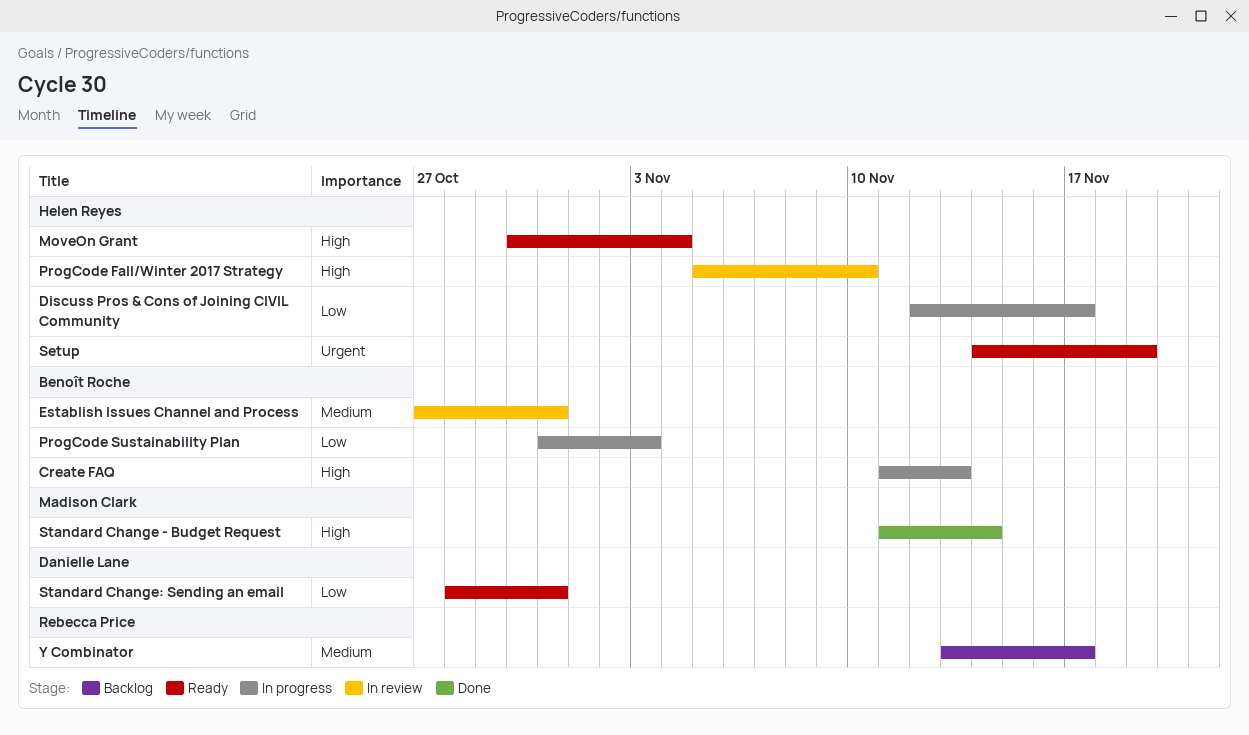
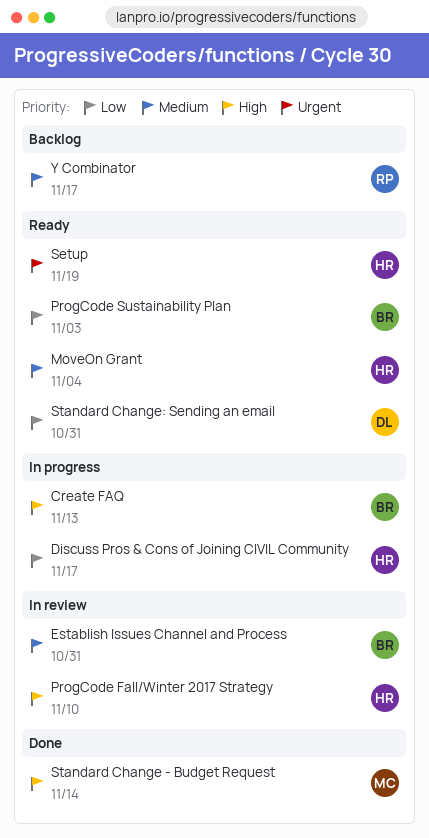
MoveOn Grant, priority: High -> Medium
ProgCode Sustainability Plan, status: In progress -> Ready

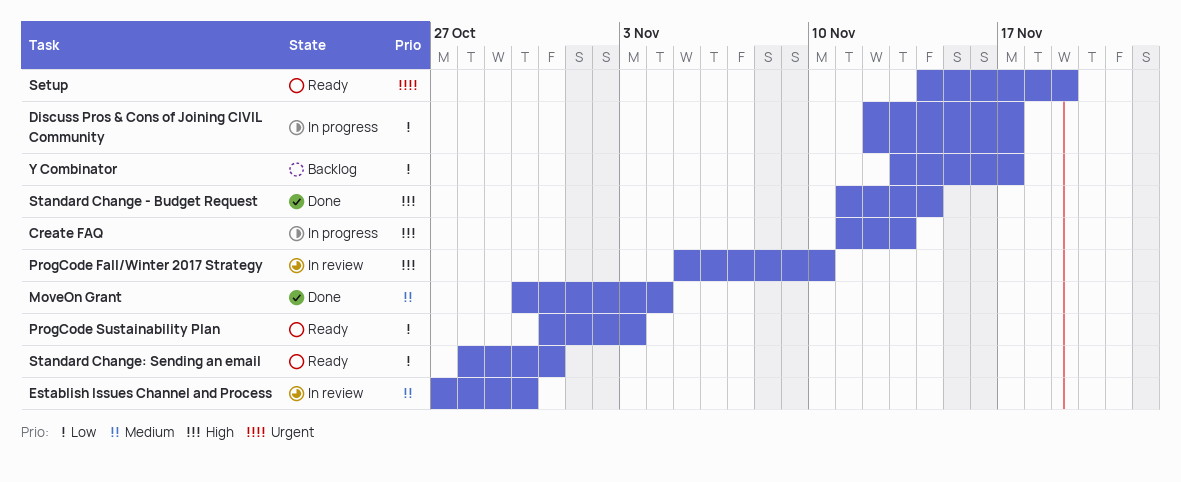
Establish Issues Channel and Process, due: Oct 31 -> Oct 30
MoveOn Grant, status: Ready -> Done
Y Combinator, priority: Medium -> Low

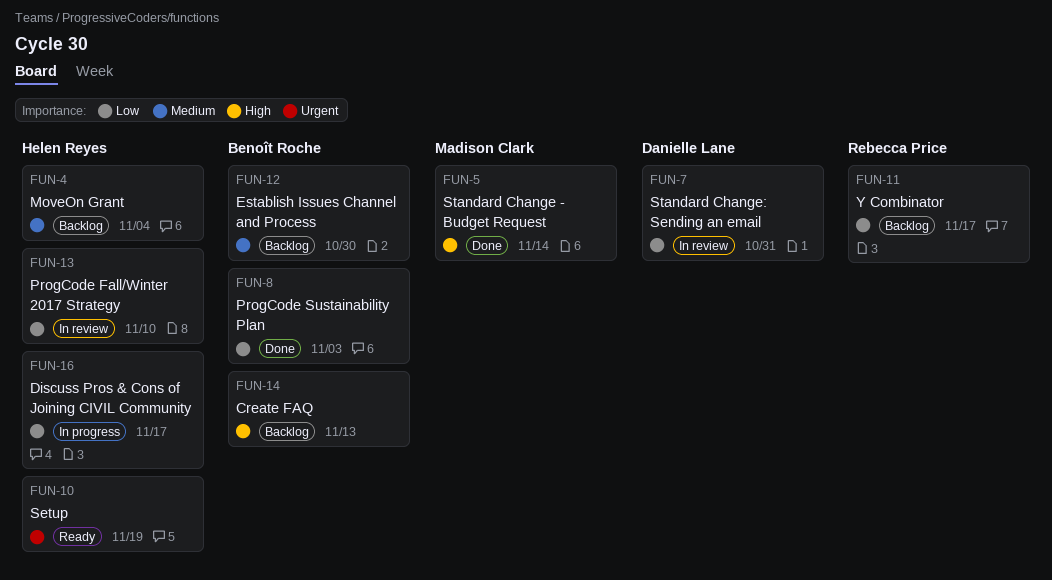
Create FAQ, status: In progress -> Backlog
Establish Issues Channel and Process, status: In review -> Backlog
MoveOn Grant, status: Done -> Backlog
ProgCode Fall/Winter 2017 Strategy, priority: High -> Low
ProgCode Sustainability Plan, status: Ready -> Done
Standard Change: Sending an email, status: Ready -> In review

